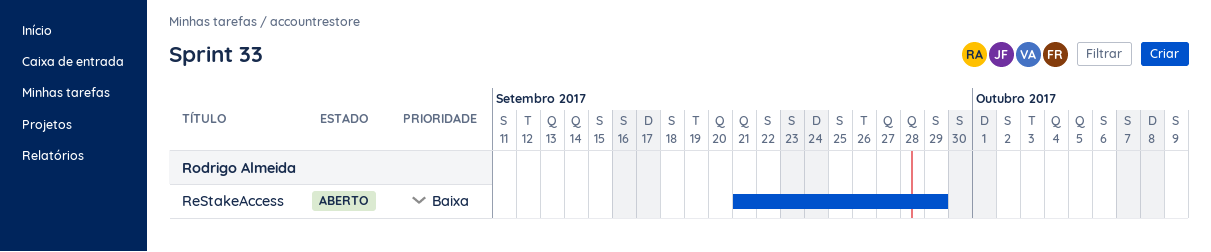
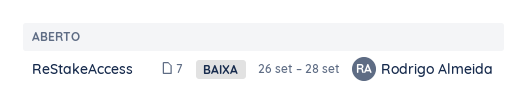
ReStakeAccess, start: Sep 21 -> Sep 26
ReStakeAccess, due: Sep 29 -> Sep 28

